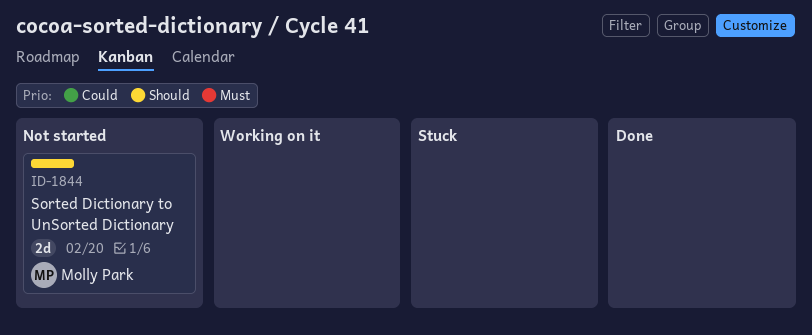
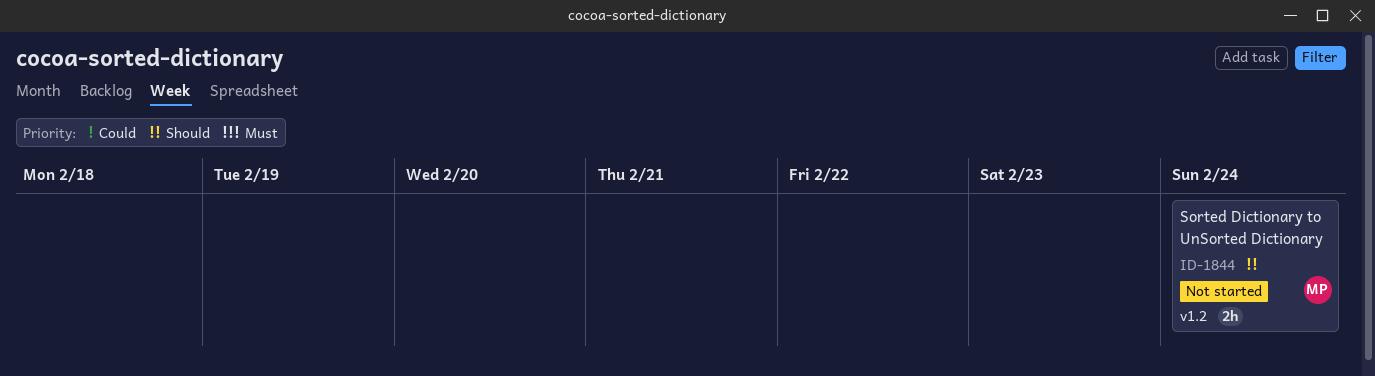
ID-1844, estimate: 2d -> 2h
ID-1844, due: Feb 20 -> Feb 24

